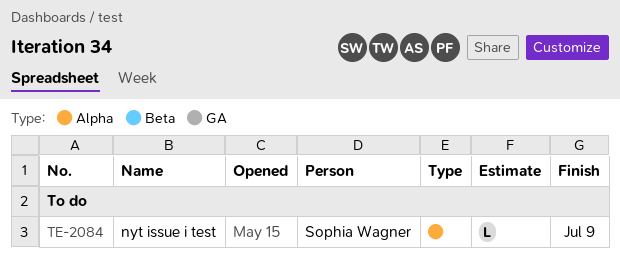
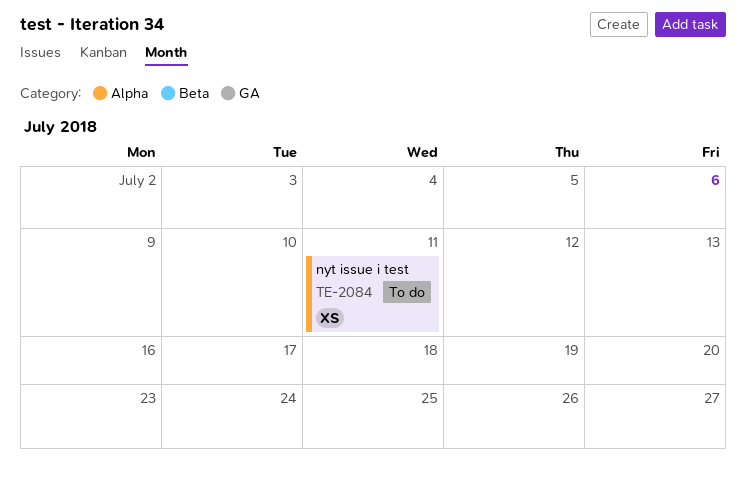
TE-2084, estimate: L -> XS
TE-2084, due: Jul 9 -> Jul 11

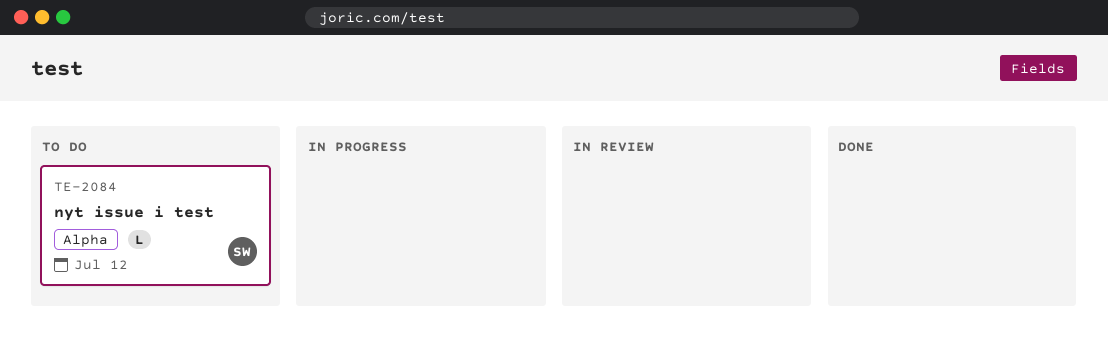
TE-2084, estimate: XS -> L
TE-2084, due: Jul 11 -> Jul 12

